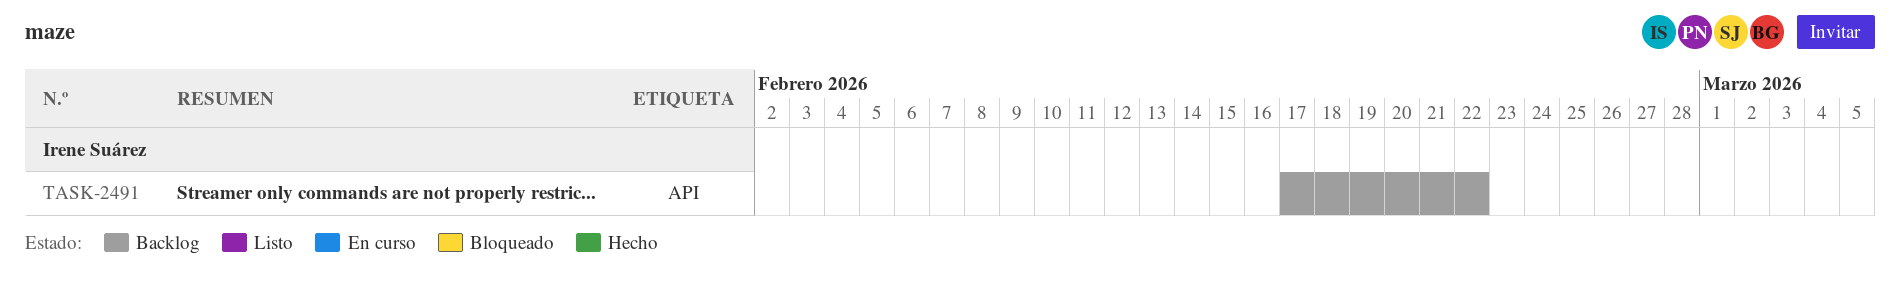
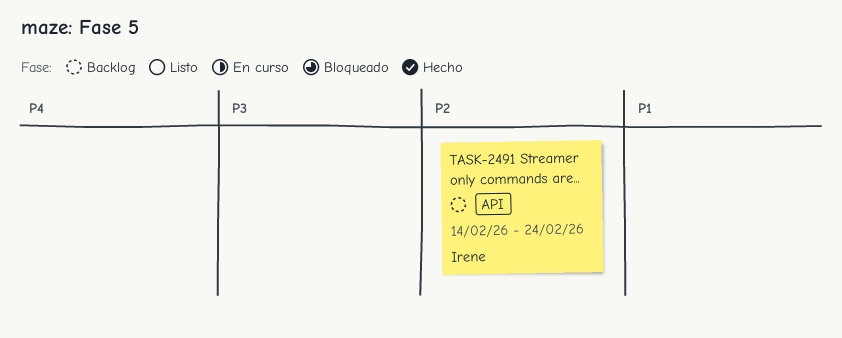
TASK-2491, start: Feb 17 -> Feb 14
TASK-2491, due: Feb 22 -> Feb 24

